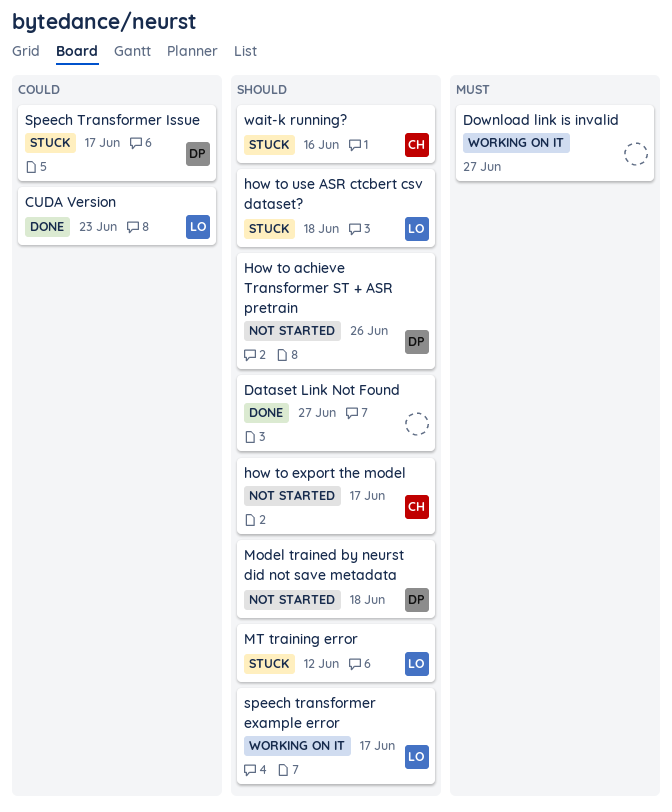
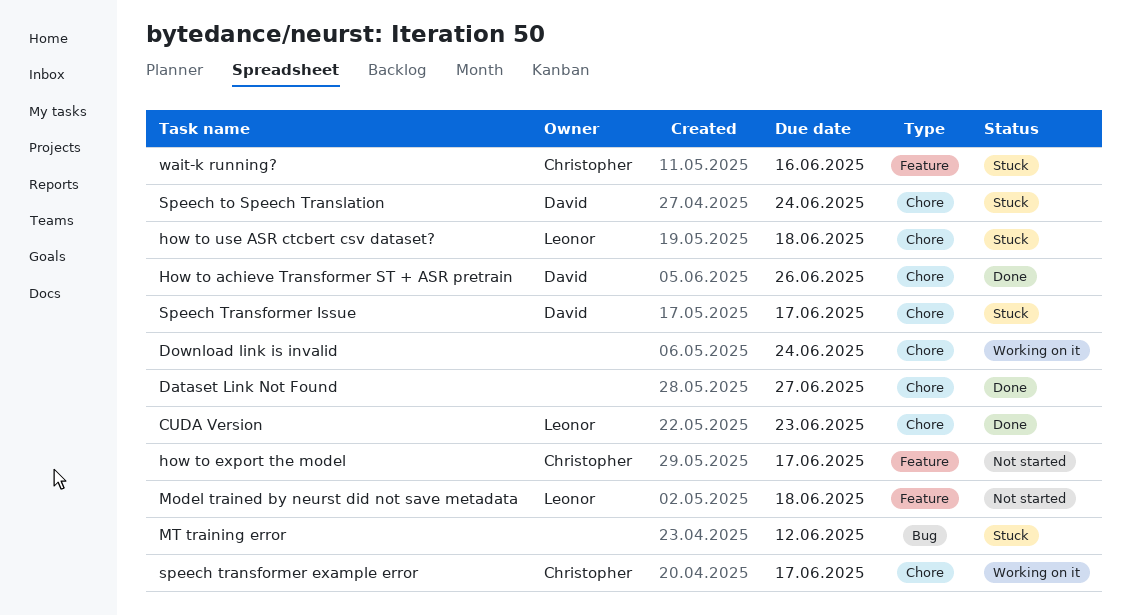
Download link is invalid, due: Jun 27 -> Jun 24
How to achieve Transformer ST + ASR pretrain, status: Not started -> Done
Model trained by neurst did not save metadata, owner: David -> Leonor
MT training error, owner: Leonor -> none
Speech to Speech Translation: none -> present
speech transformer example error, owner: Leonor -> Christopher

